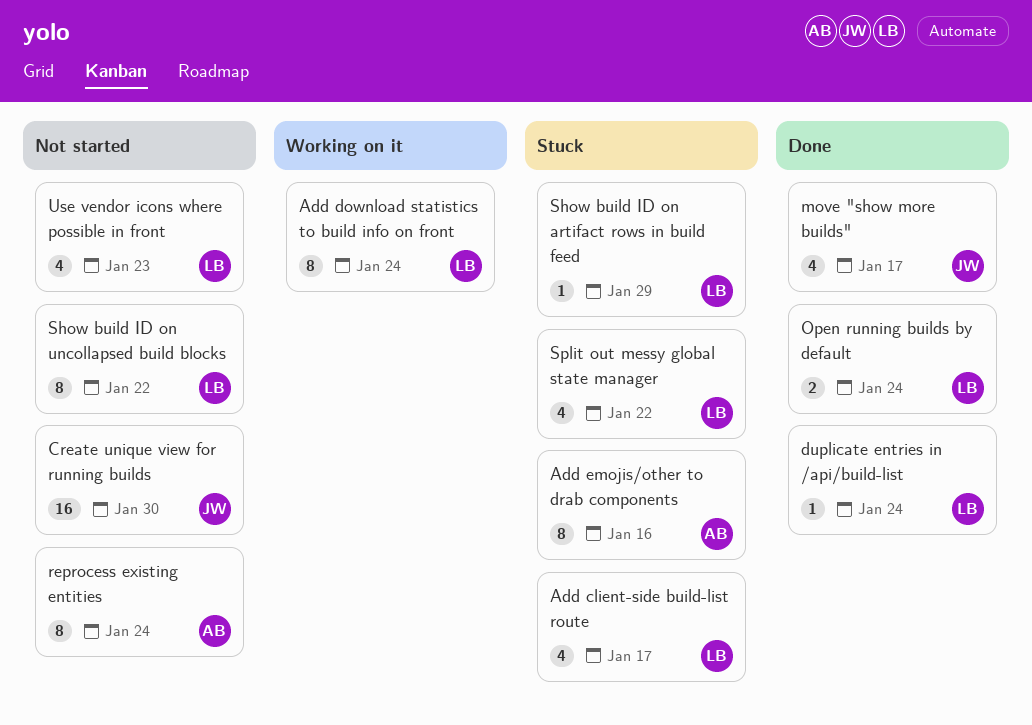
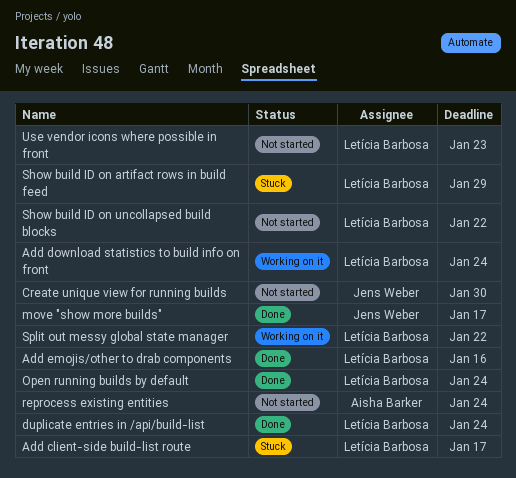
Add emojis/other to drab components, status: Stuck -> Done
Add emojis/other to drab components, owner: Aisha Barker -> Letícia Barbosa
Split out messy global state manager, status: Stuck -> Working on it

